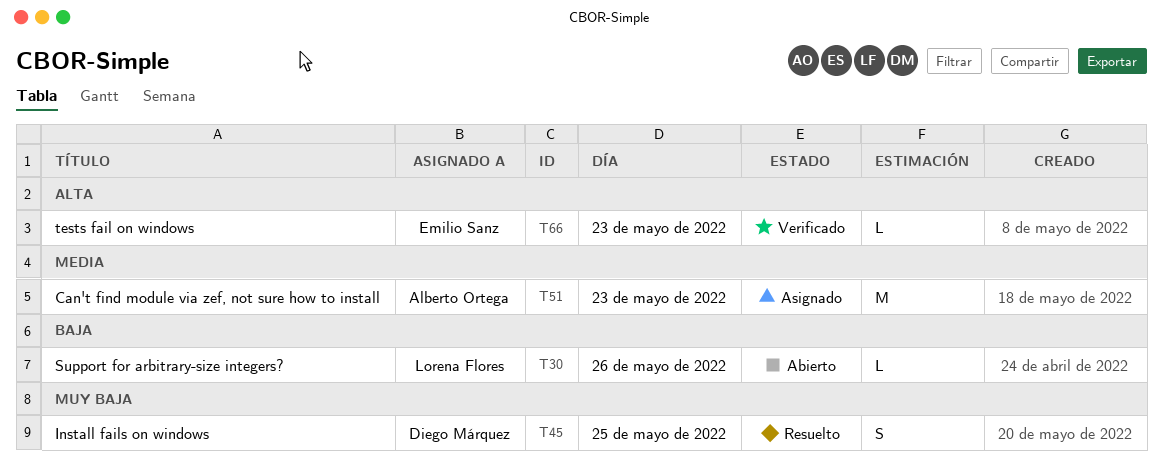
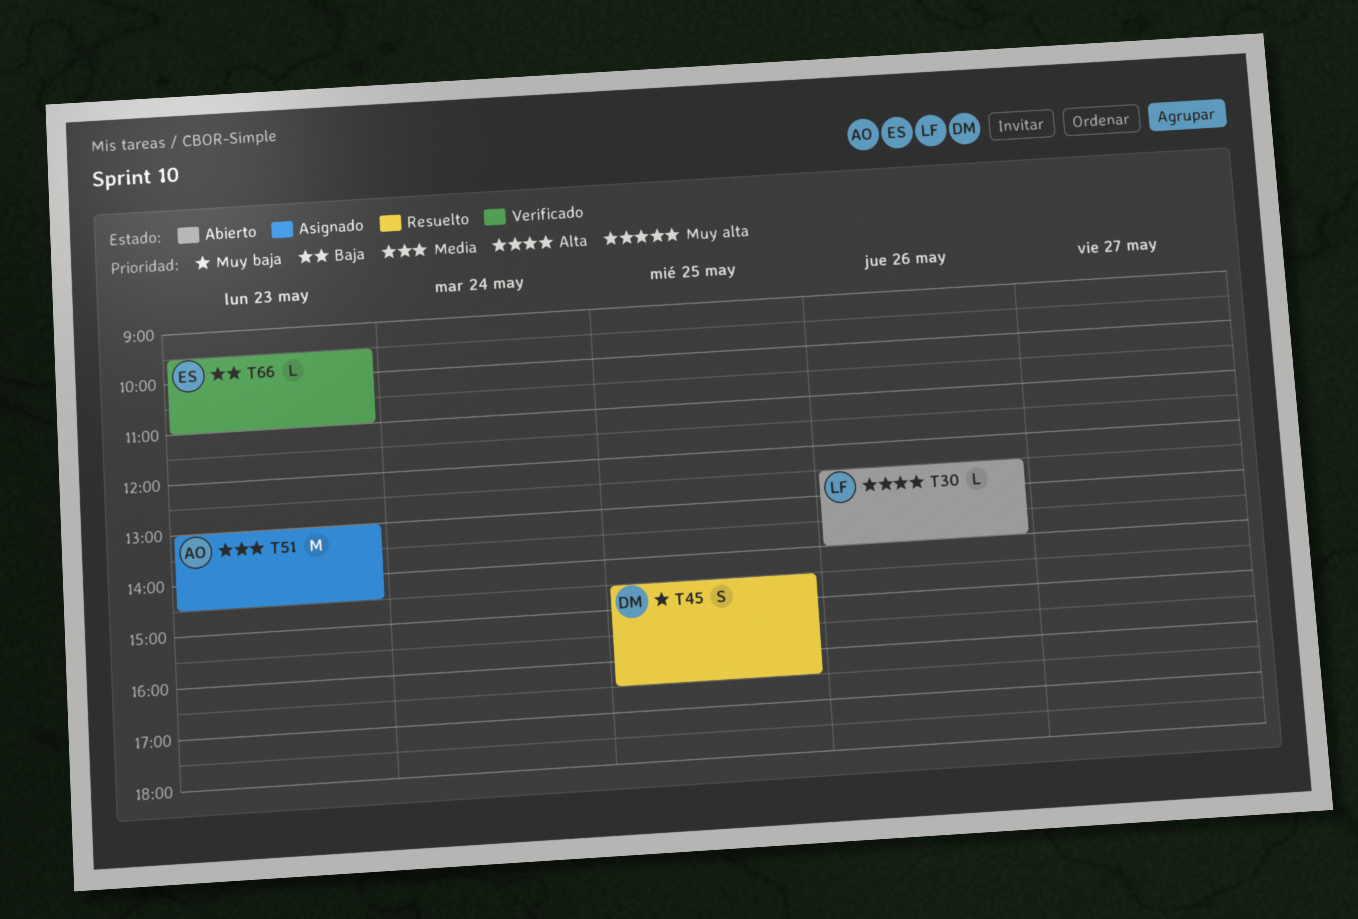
T30, priority: Baja -> Alta
T66, priority: Alta -> Baja

